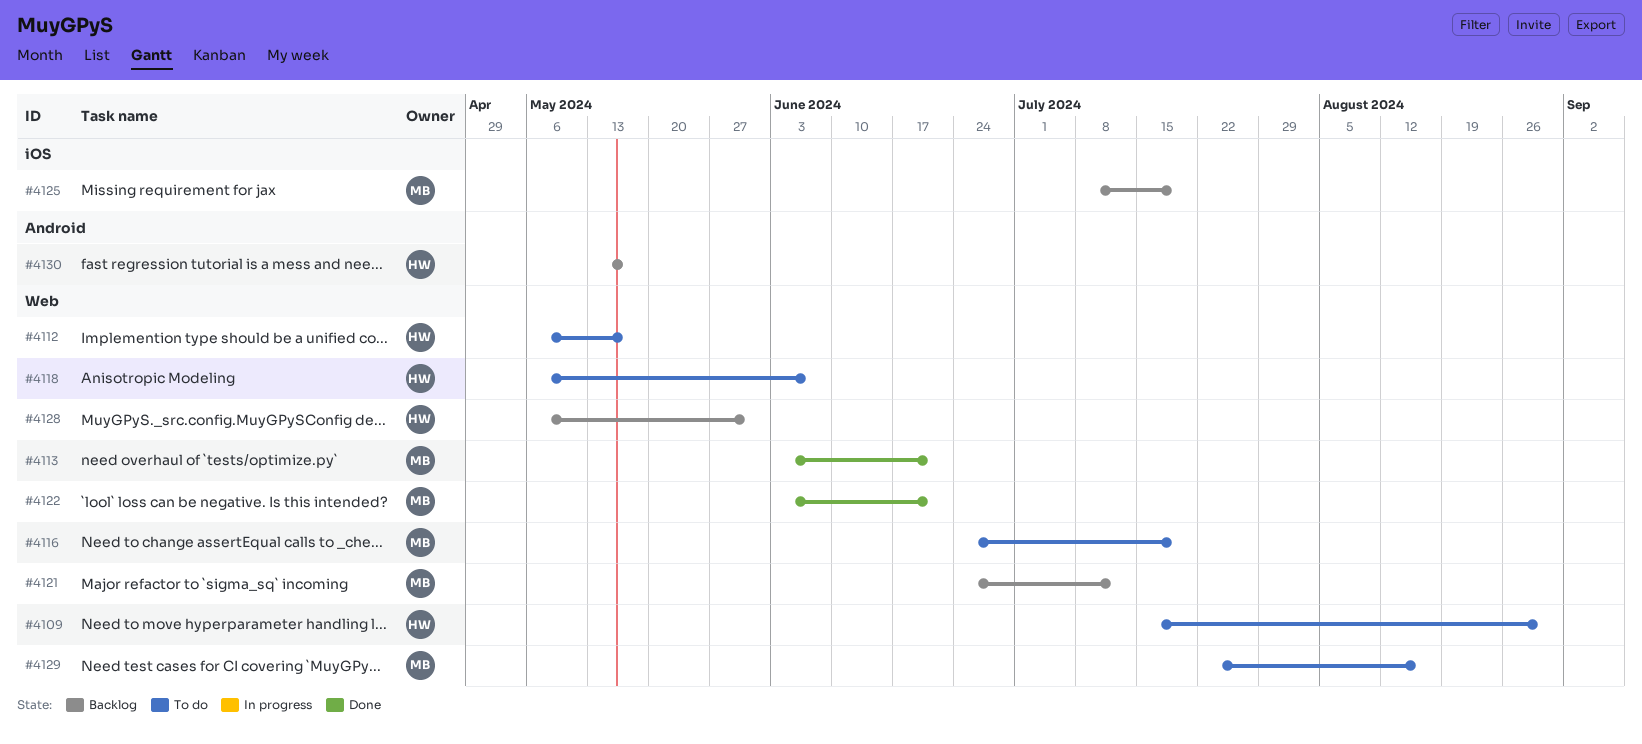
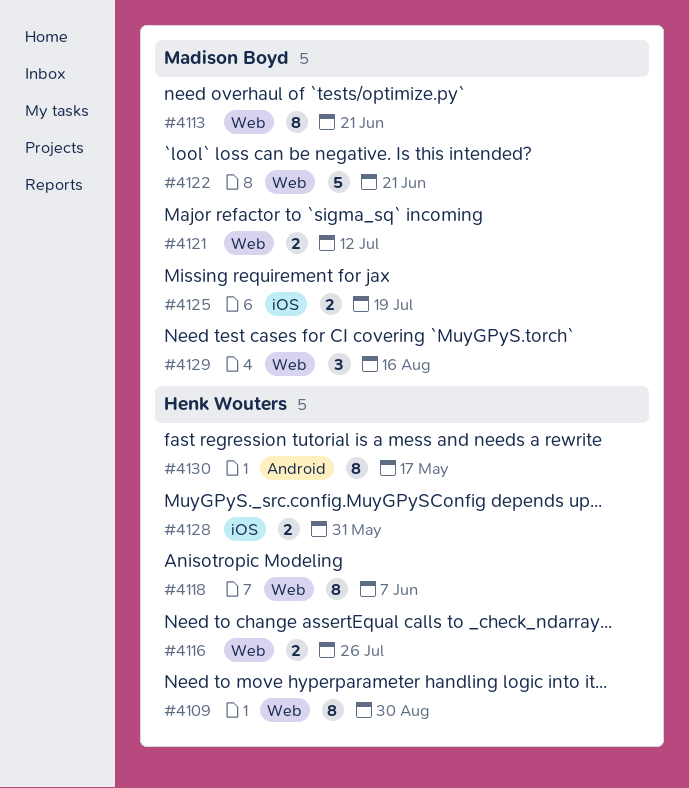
#4112: present -> none
#4116, owner: Madison Boyd -> Henk Wouters
#4116, due: Jul 19 -> Jul 26
#4128, label: Web -> iOS

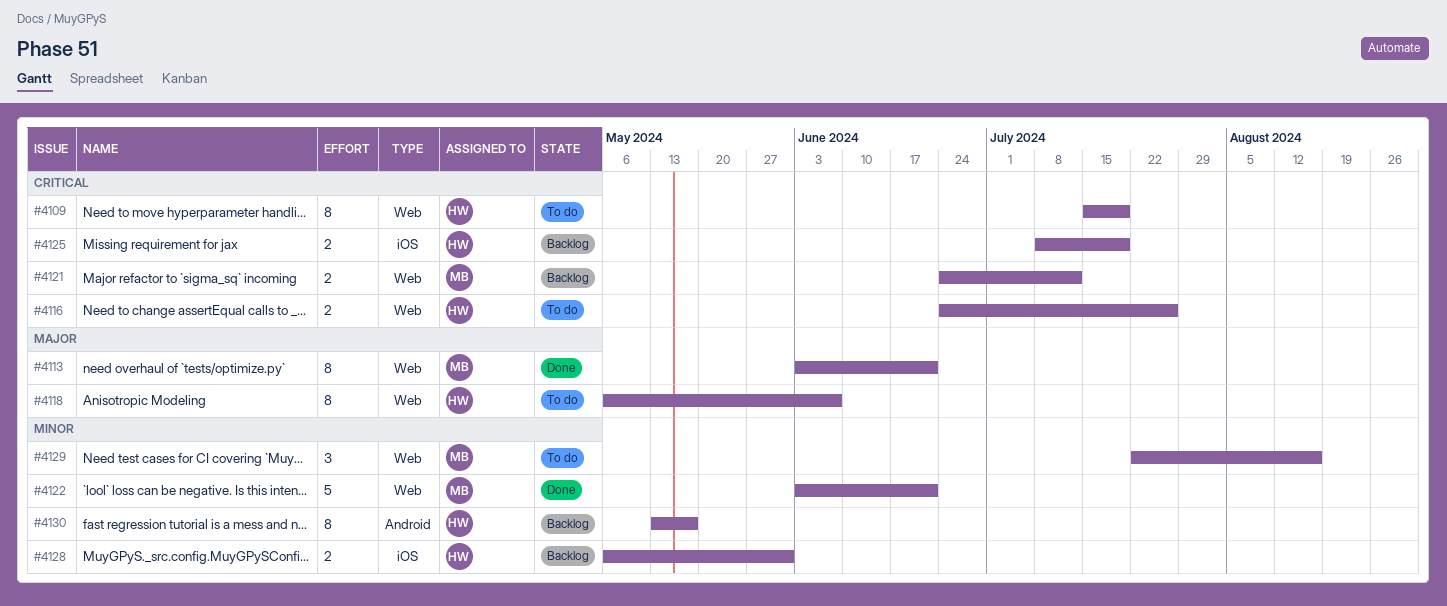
#4109, due: Aug 30 -> Jul 19
#4125, owner: Madison Boyd -> Henk Wouters

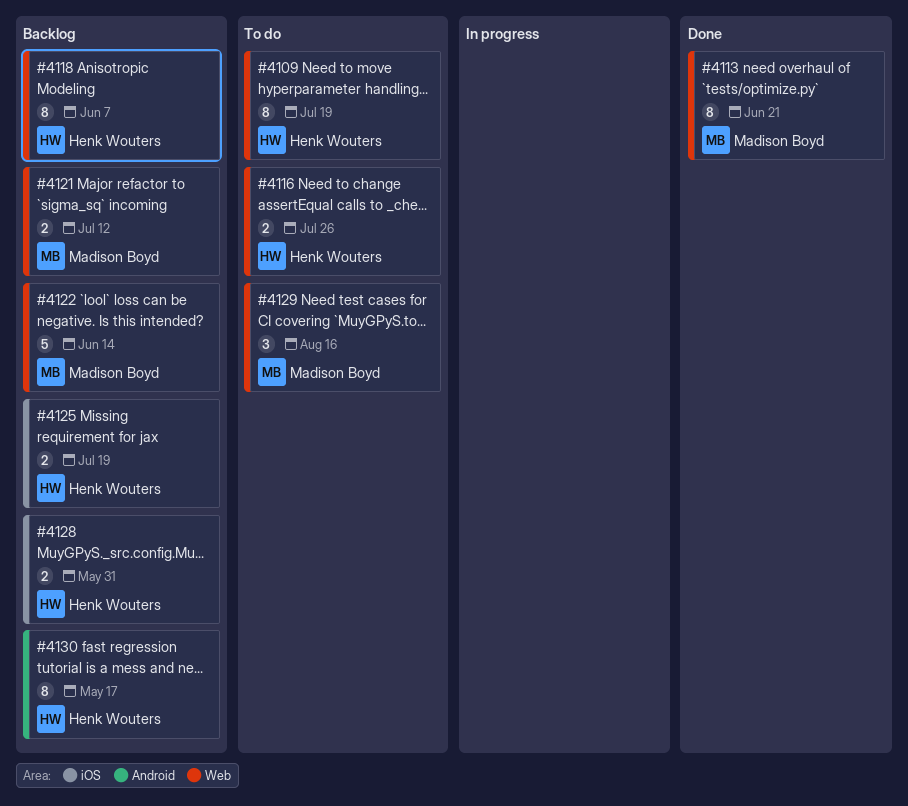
#4118, status: To do -> Backlog
#4122, status: Done -> Backlog
#4122, due: Jun 21 -> Jun 14

